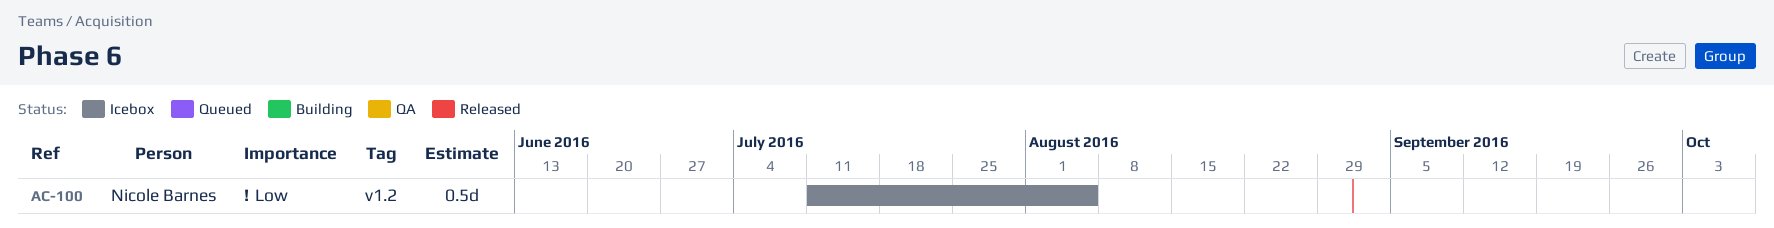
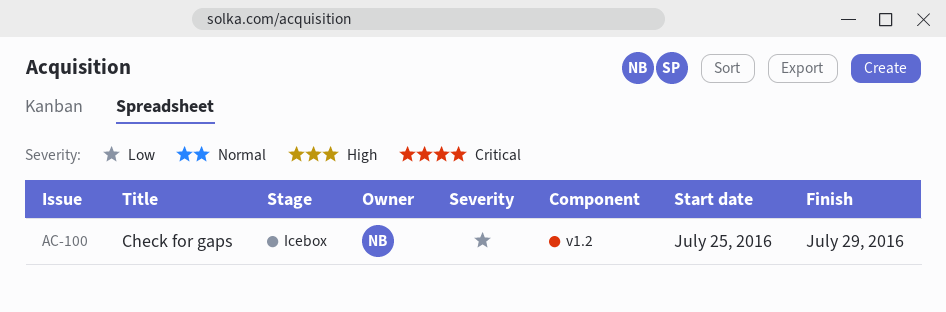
AC-100, start: Jul 11 -> Jul 25
AC-100, due: Aug 5 -> Jul 29

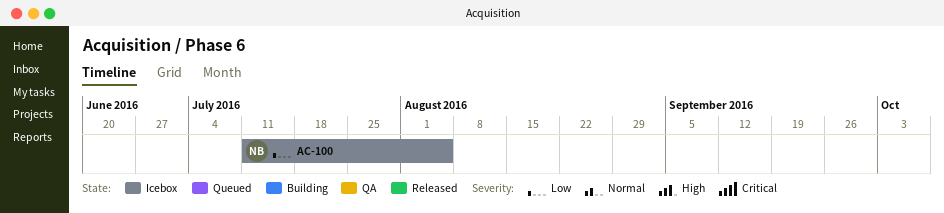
AC-100, start: Jul 25 -> Jul 11
AC-100, due: Jul 29 -> Aug 5

